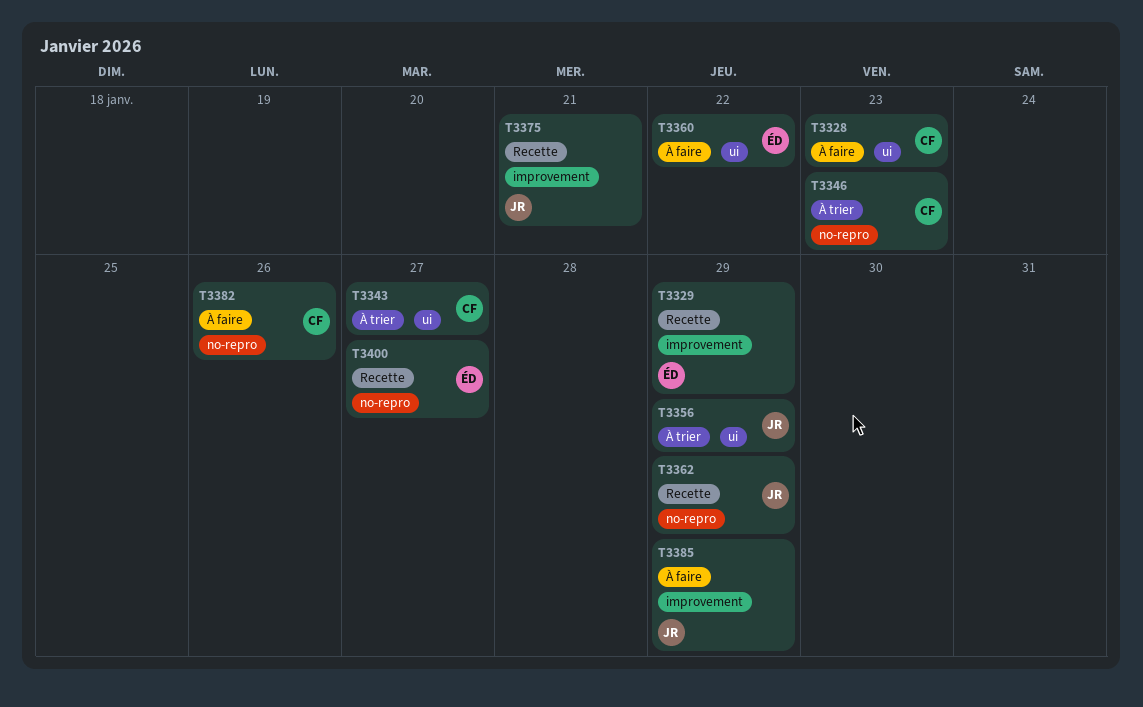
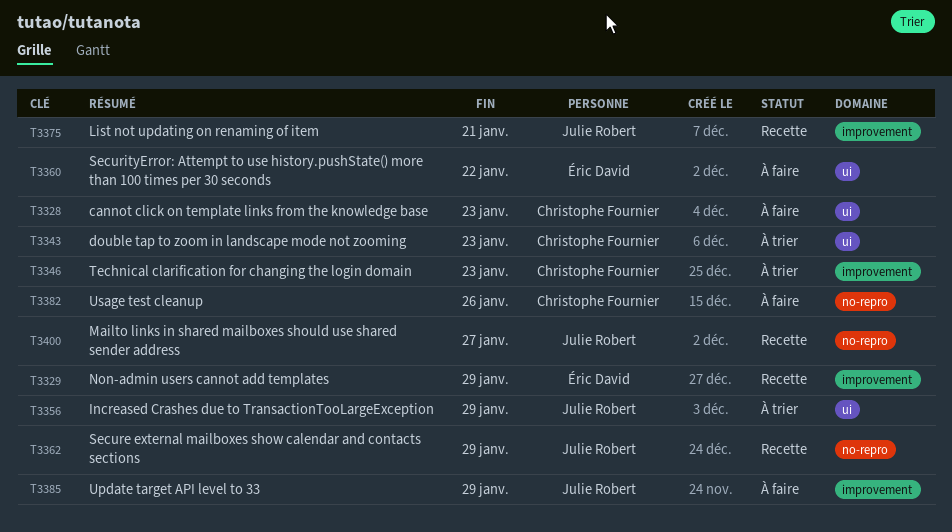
T3343, due: Jan 27 -> Jan 23
T3346, label: no-repro -> improvement
T3400, owner: Éric David -> Julie Robert

